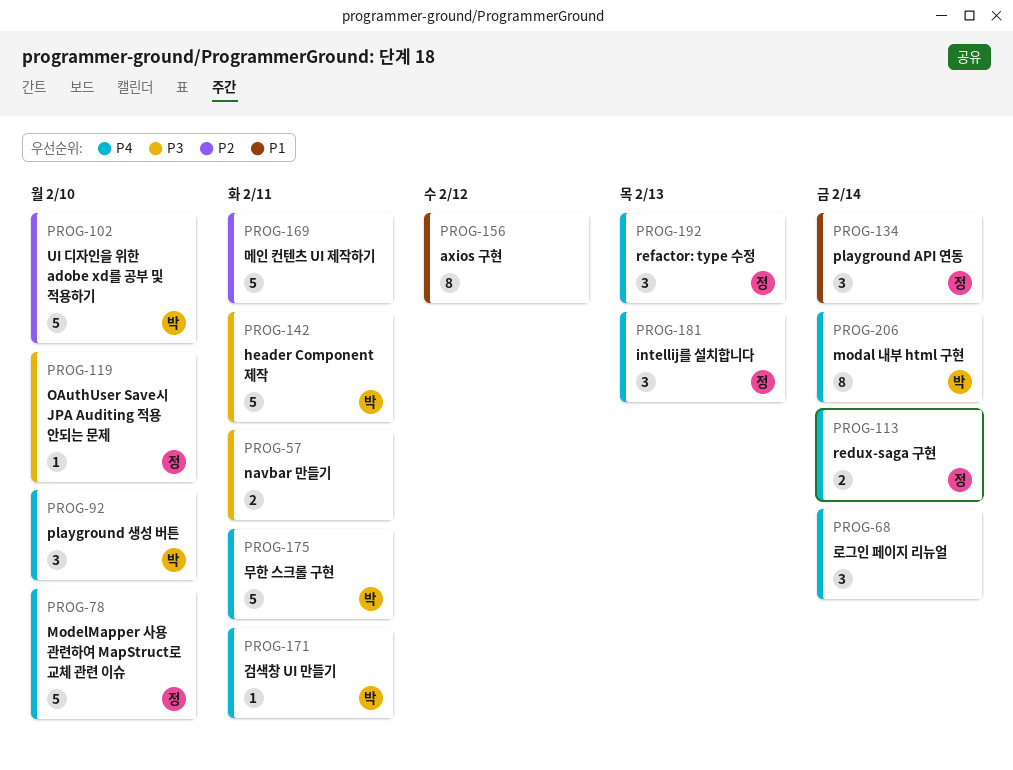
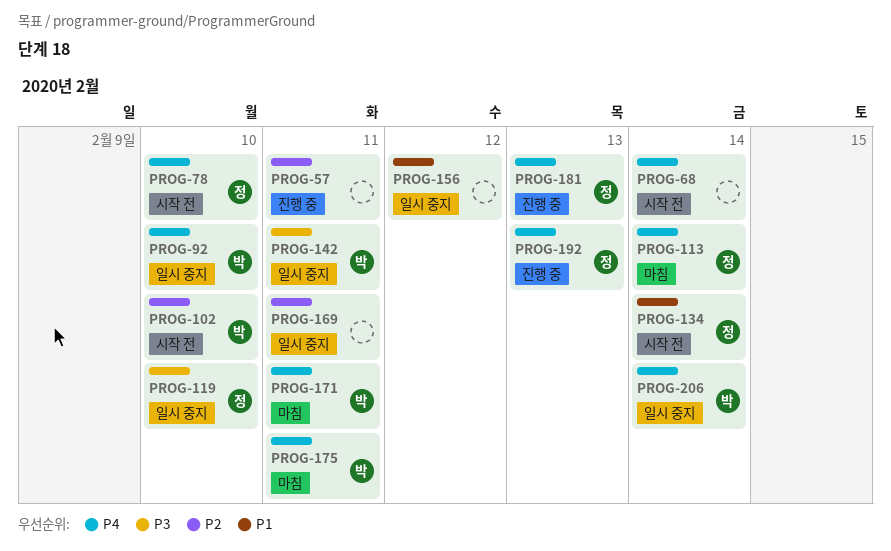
PROG-57, priority: P3 -> P2

